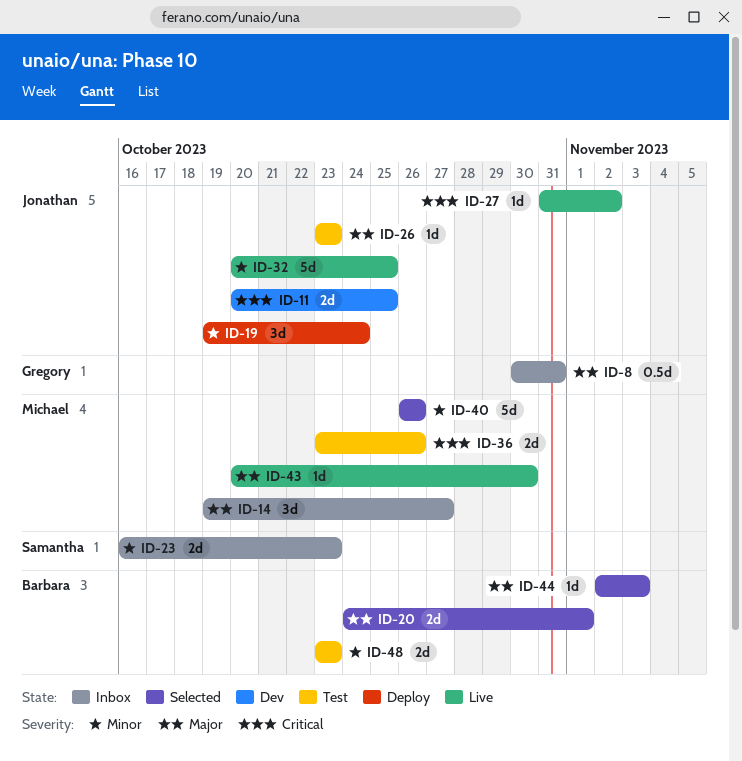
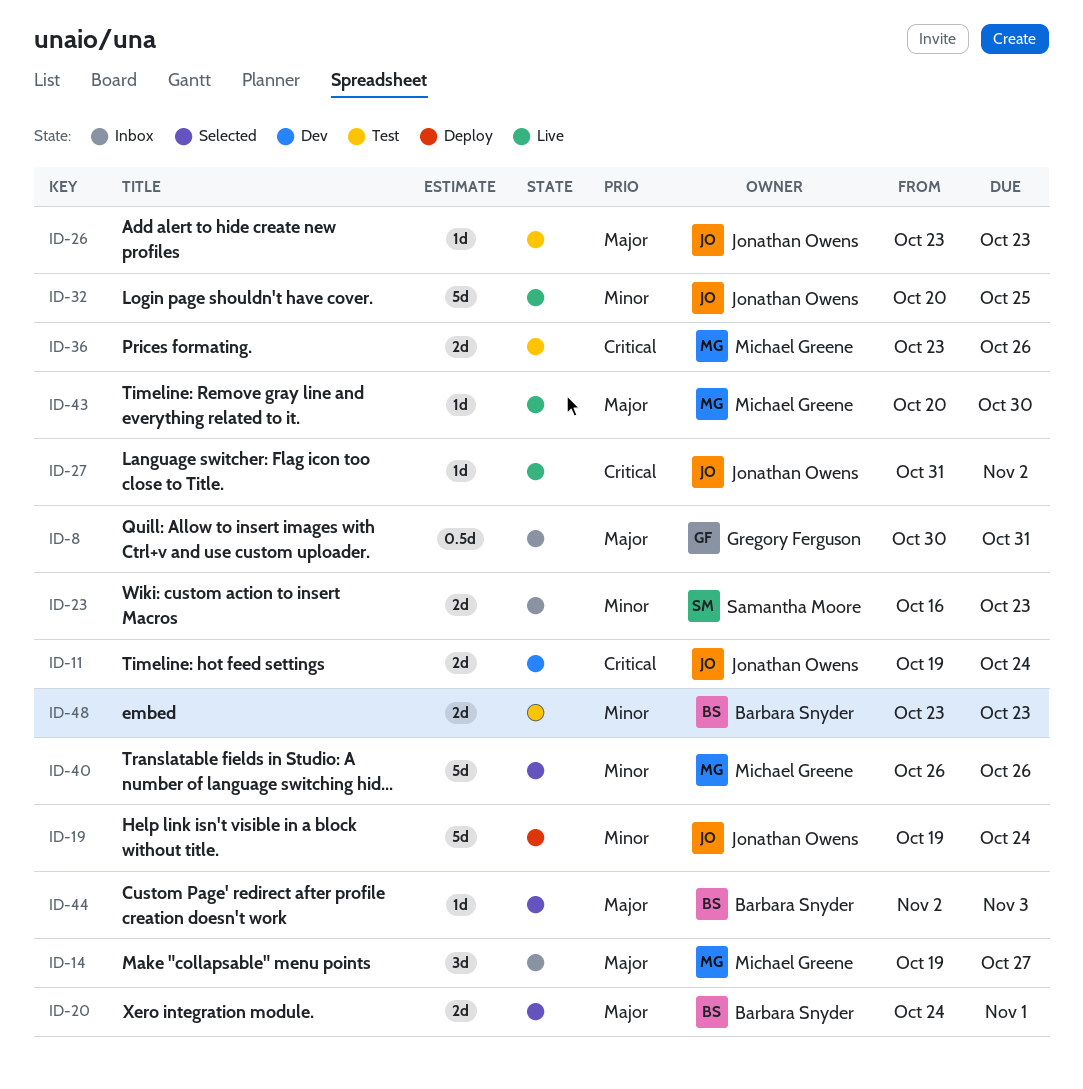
ID-11, start: Oct 20 -> Oct 19
ID-11, due: Oct 25 -> Oct 24
ID-19, estimate: 3d -> 5d

